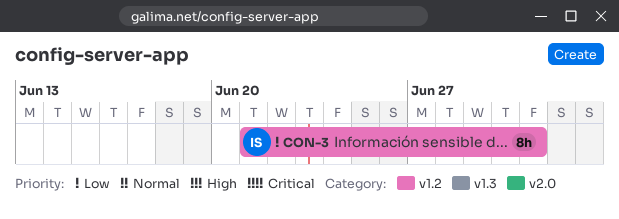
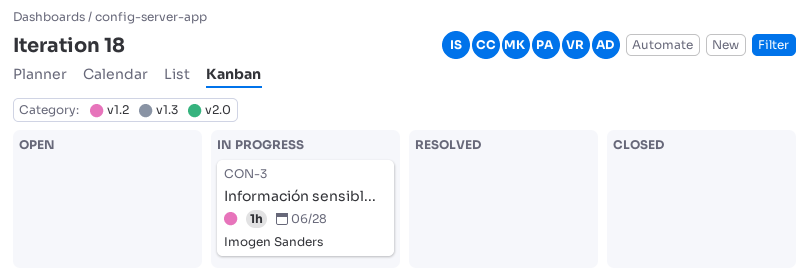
CON-3, estimate: 8h -> 1h
CON-3, due: Jul 1 -> Jun 28

